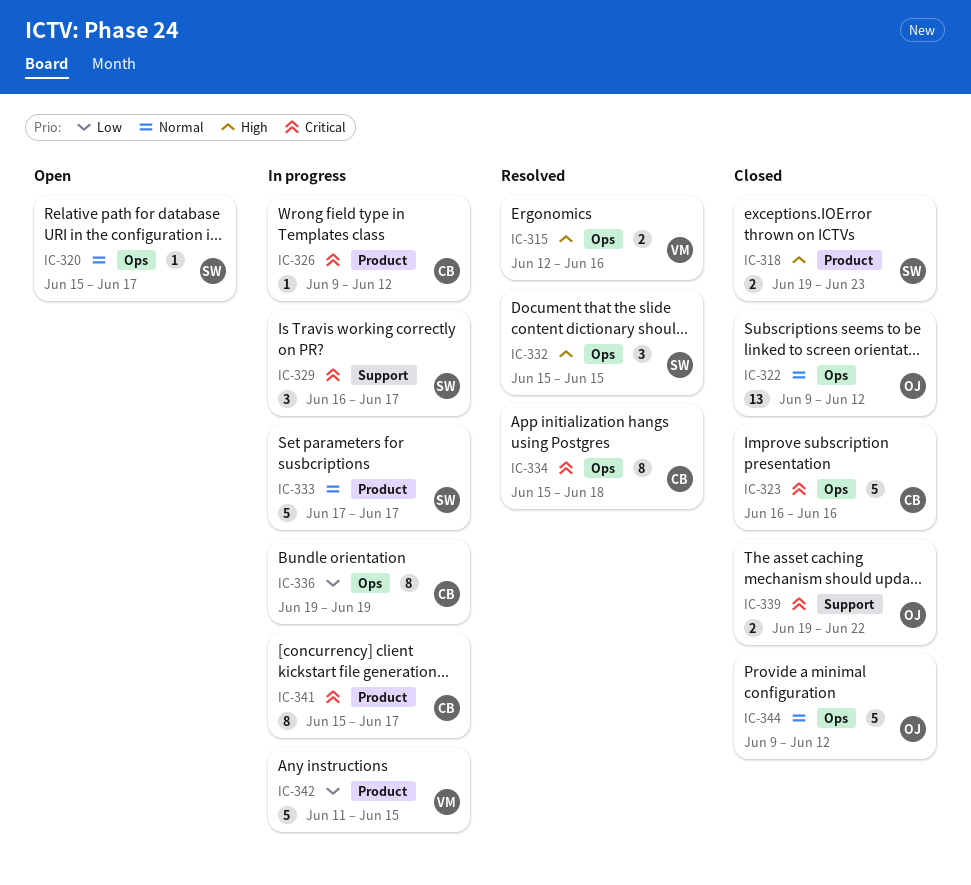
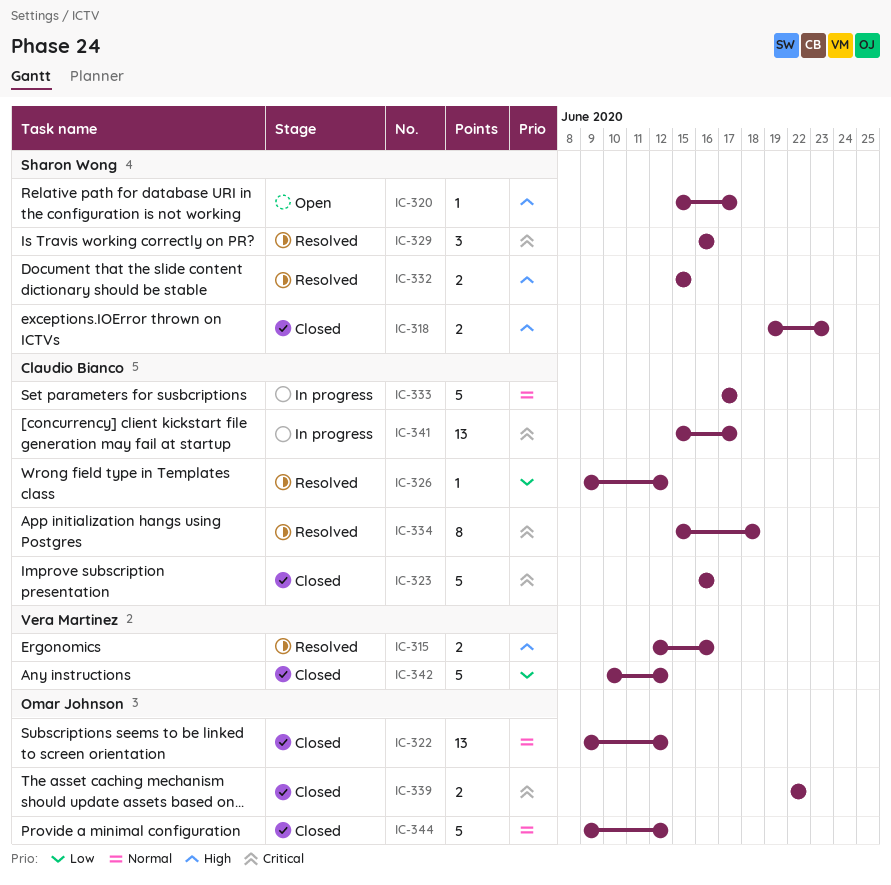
IC-320, priority: Normal -> High
IC-326, status: In progress -> Resolved
IC-326, priority: Critical -> Low
IC-329, status: In progress -> Resolved
IC-329, due: Jun 17 -> Jun 16
IC-332, estimate: 3 -> 2
IC-333, owner: Sharon Wong -> Claudio Bianco
IC-336: present -> none
IC-339, start: Jun 19 -> Jun 22
IC-341, estimate: 8 -> 13
IC-342, status: In progress -> Closed
IC-342, start: Jun 11 -> Jun 10
IC-342, due: Jun 15 -> Jun 12

